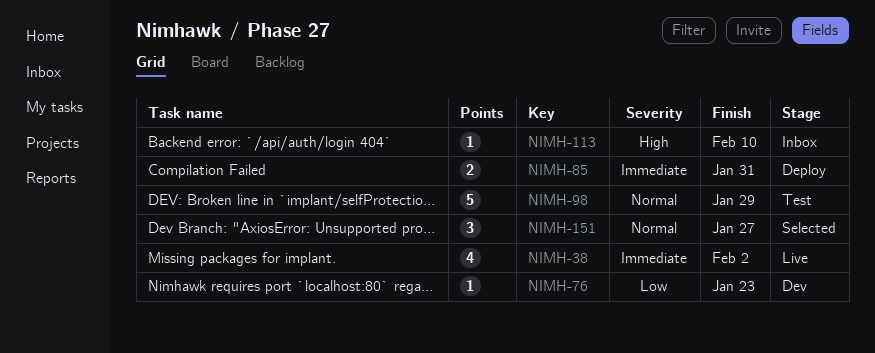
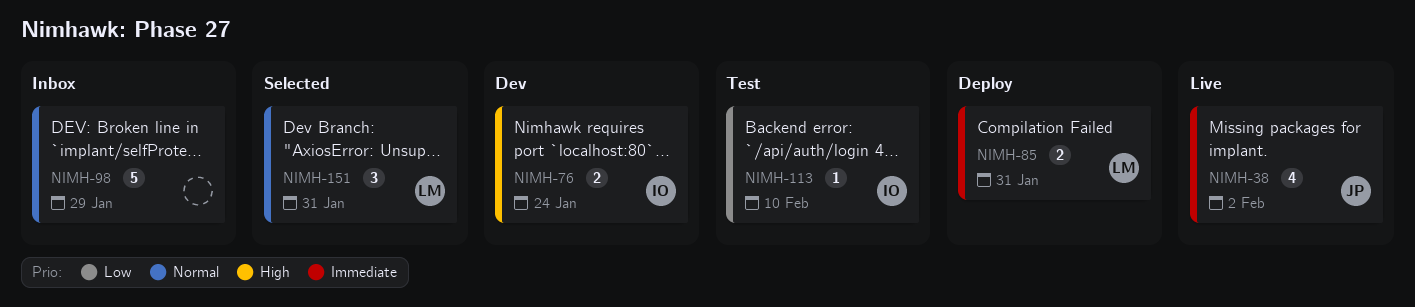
NIMH-76, priority: Low -> High
NIMH-76, estimate: 1 -> 2
NIMH-76, due: Jan 23 -> Jan 24
NIMH-98, status: Test -> Inbox
NIMH-113, status: Inbox -> Test
NIMH-113, priority: High -> Low
NIMH-151, due: Jan 27 -> Jan 31

